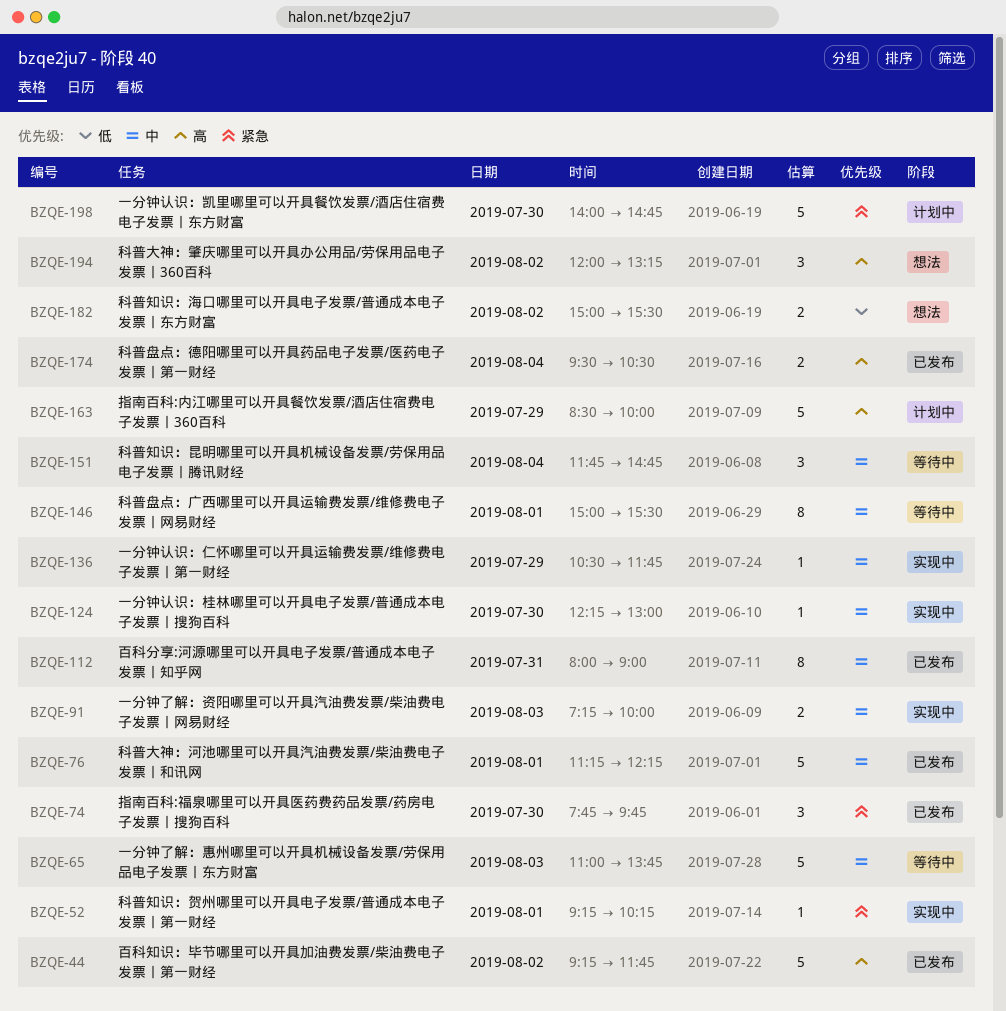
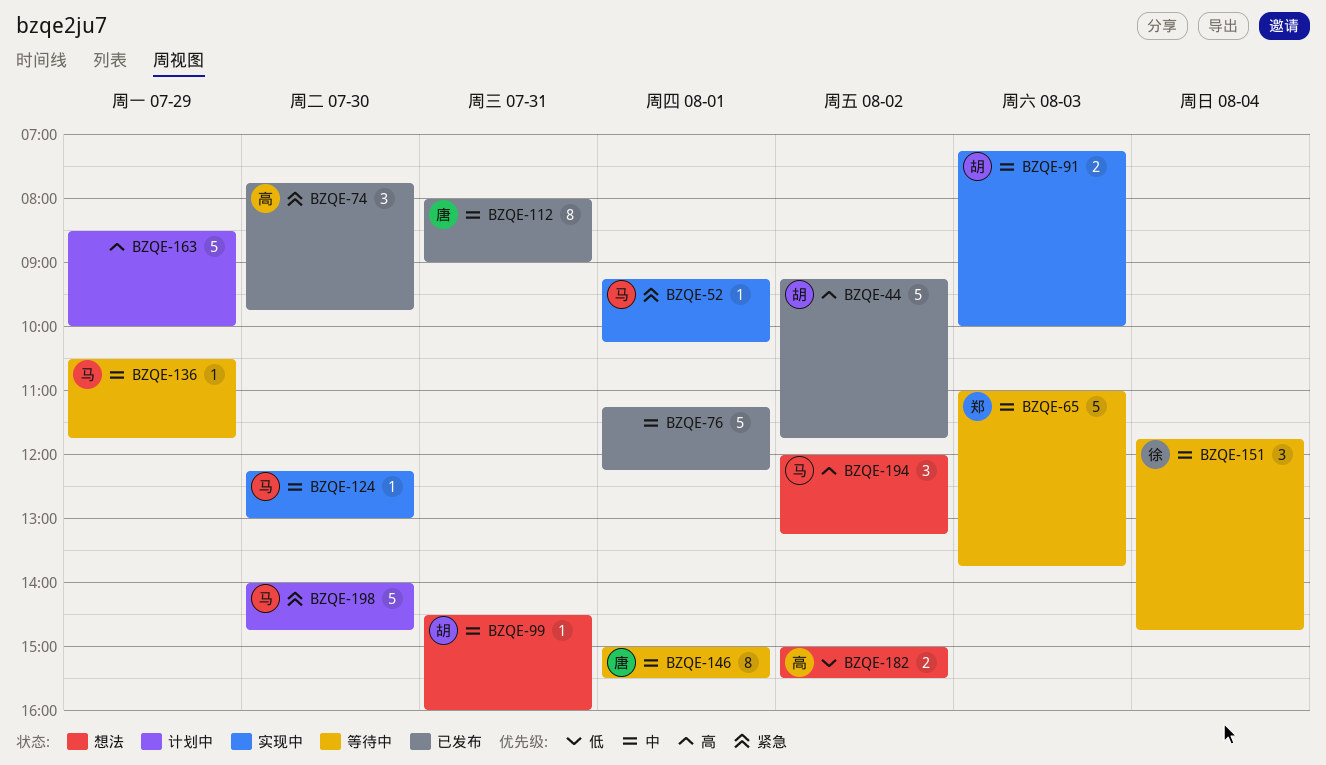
BZQE-99: none -> present
BZQE-136, status: 实现中 -> 等待中
BZQE-174: present -> none

